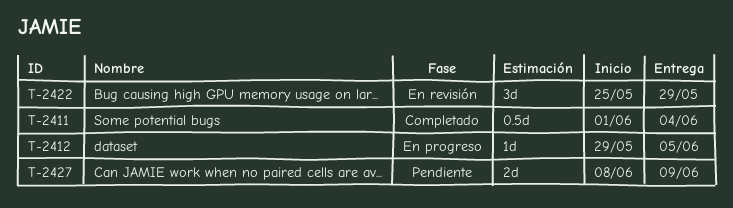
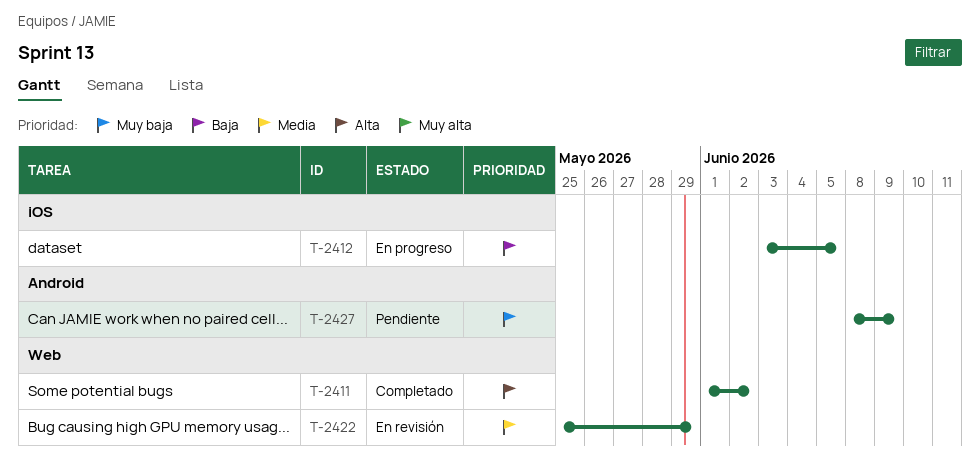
T-2411, due: Jun 4 -> Jun 2
T-2412, start: May 29 -> Jun 3

